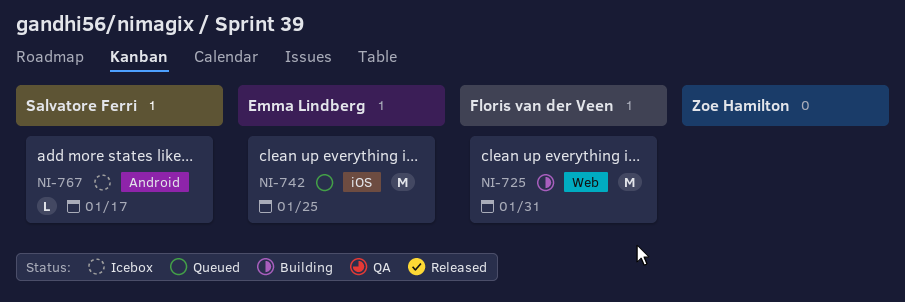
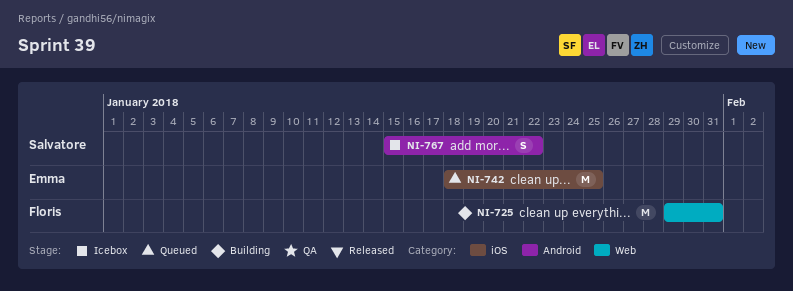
NI-767, estimate: L -> S
NI-767, due: Jan 17 -> Jan 22

